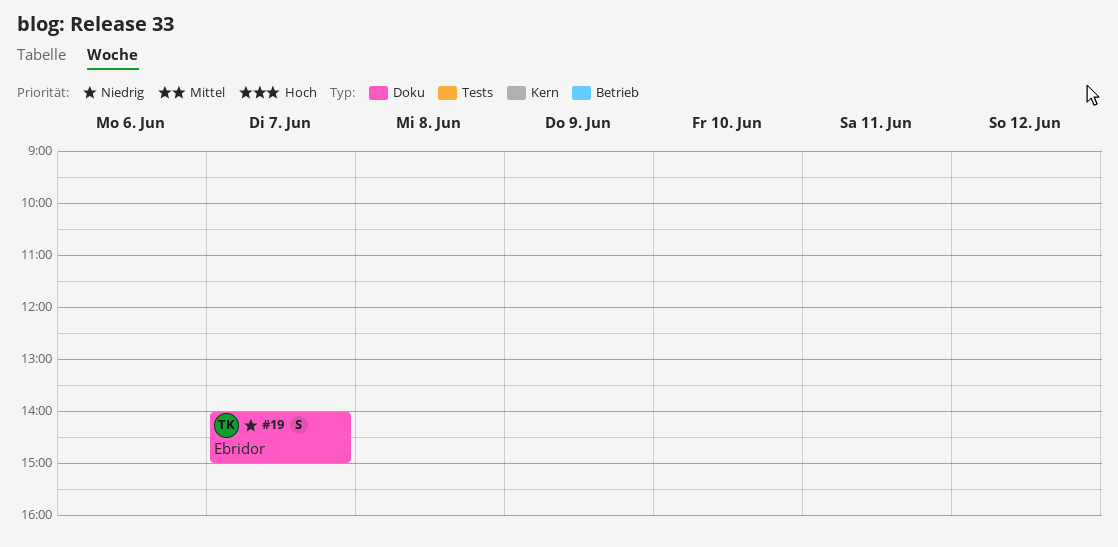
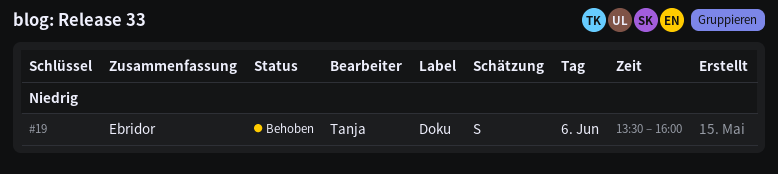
#19, day: Jun 7 -> Jun 6
#19, begins: 14:00 -> 13:30
#19, ends: 15:00 -> 16:00

